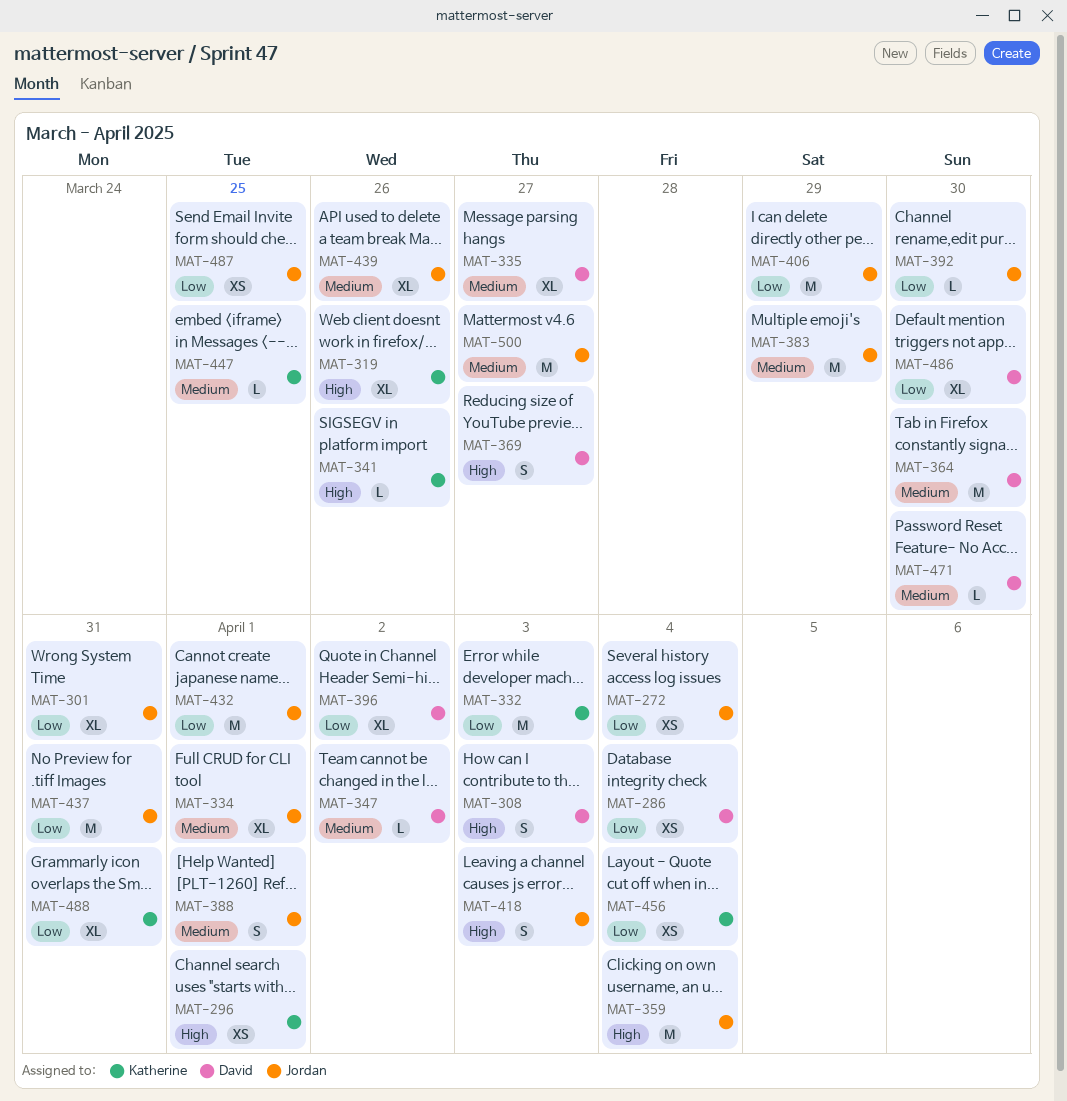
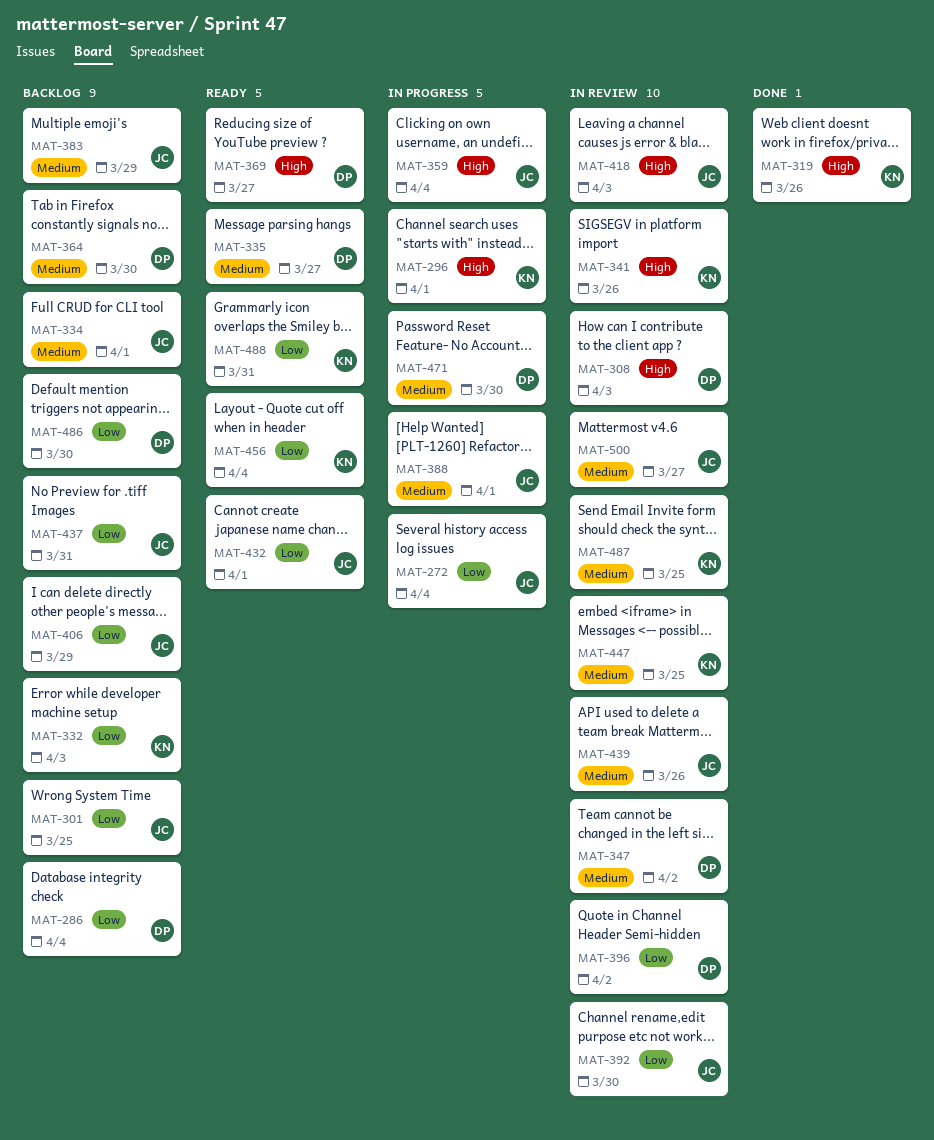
MAT-301, due: Mar 31 -> Mar 25
MAT-487, owner: Jordan -> Katherine
MAT-487, priority: Low -> Medium

